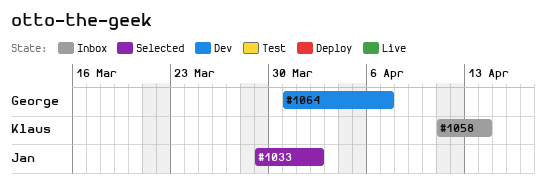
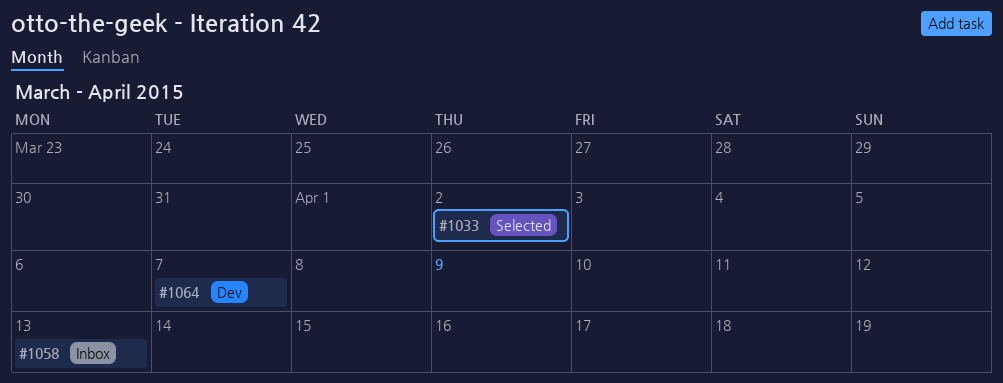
#1058, due: Apr 14 -> Apr 13

